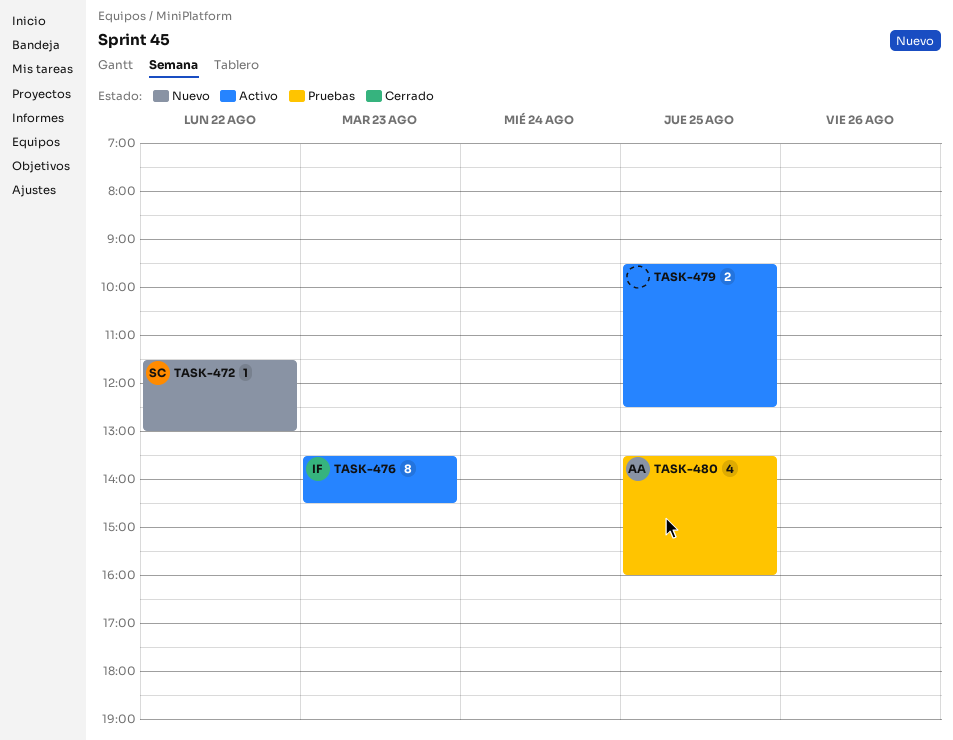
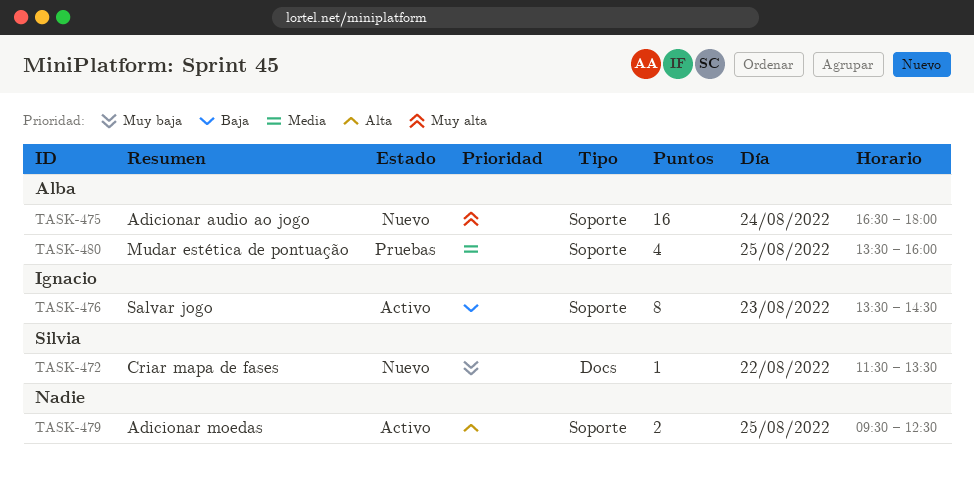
TASK-472, ends: 13:00 -> 13:30
TASK-475: none -> present

